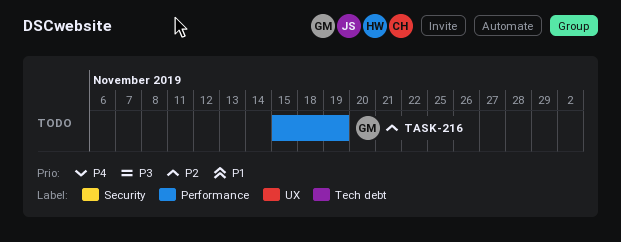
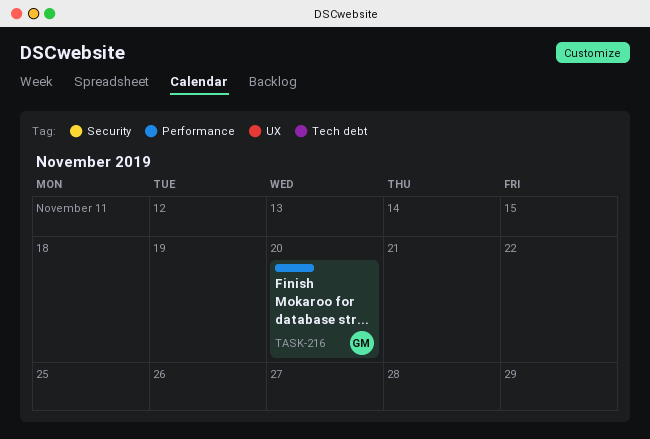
TASK-216, due: Nov 19 -> Nov 20

